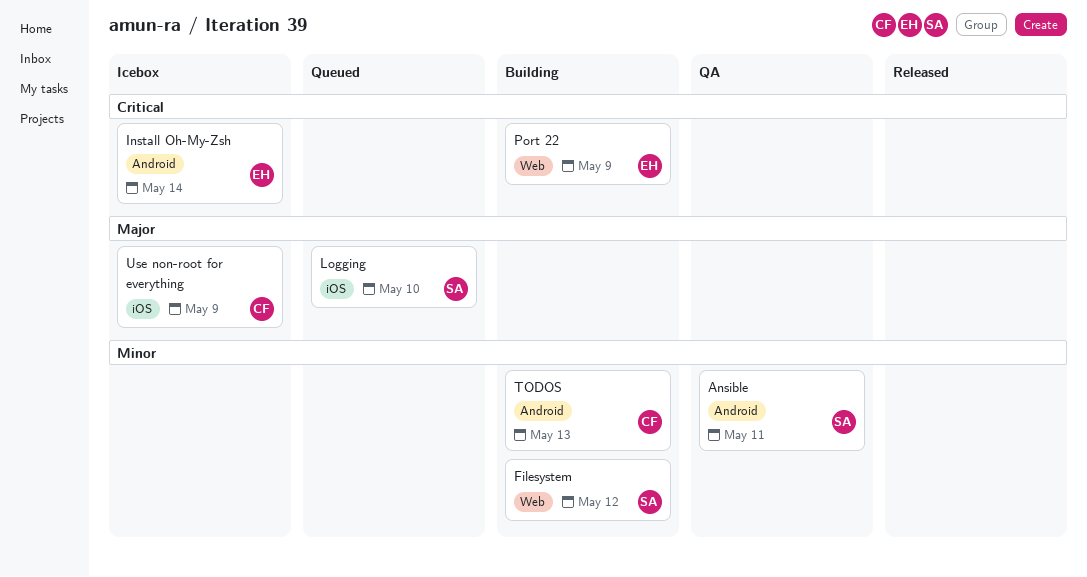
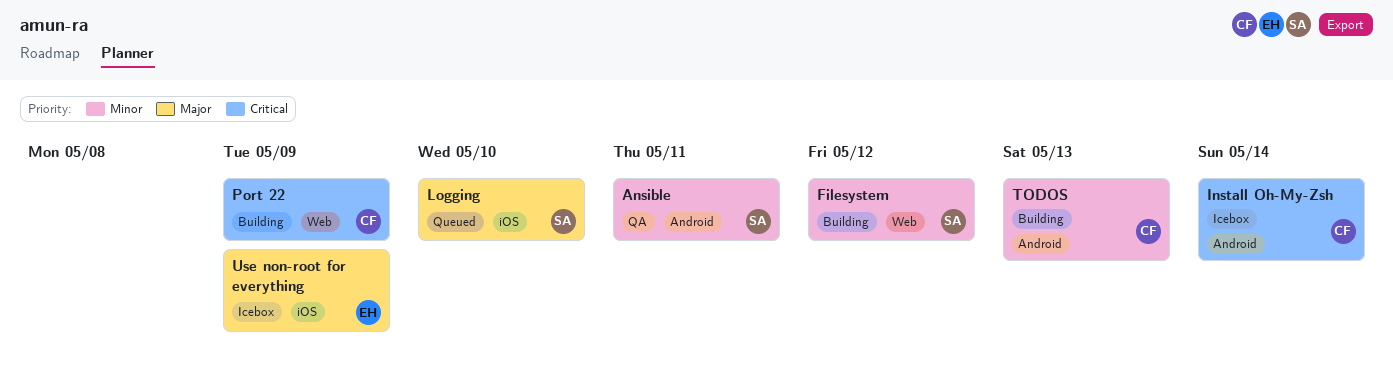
Install Oh-My-Zsh, owner: EH -> CF
Port 22, owner: EH -> CF
Use non-root for everything, owner: CF -> EH

